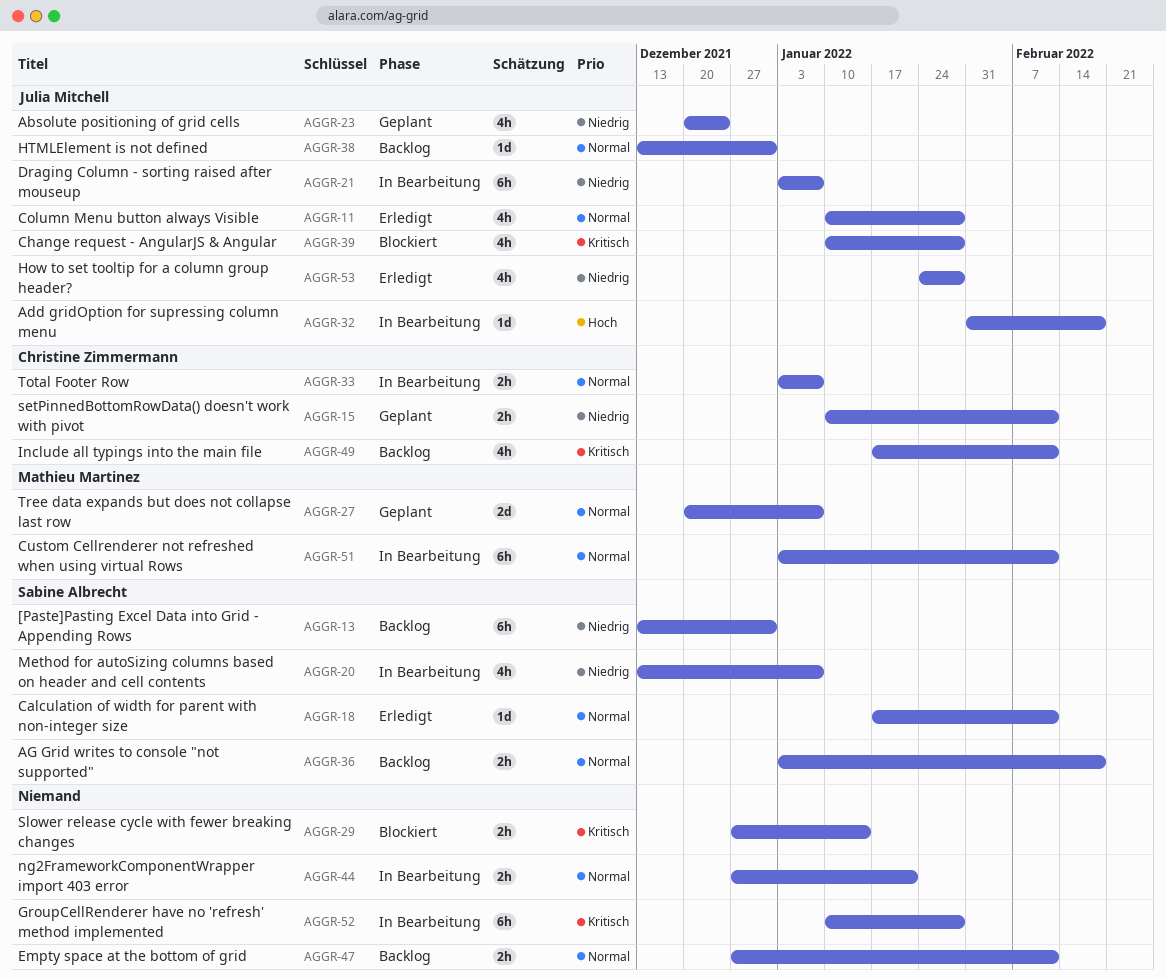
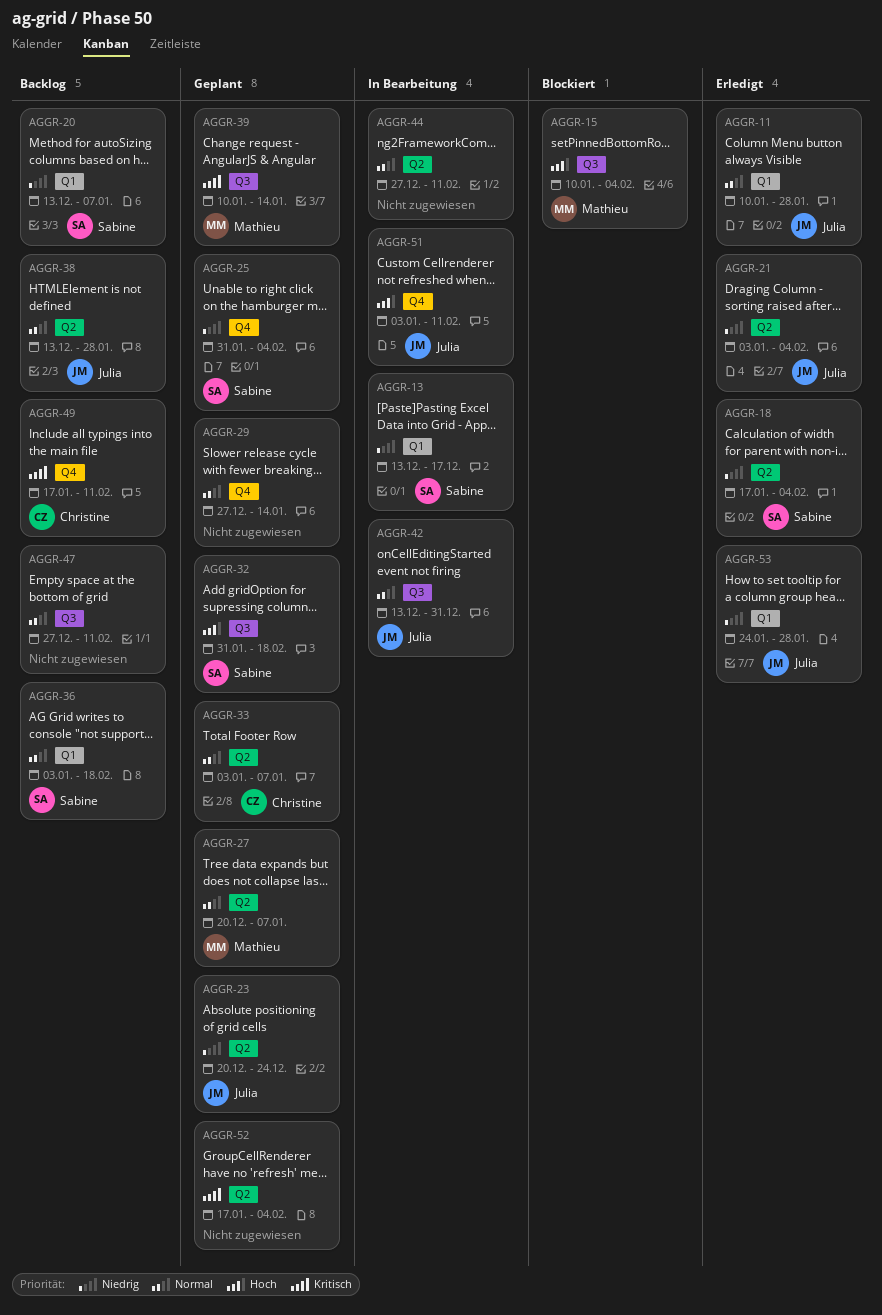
AGGR-13, status: Backlog -> In Bearbeitung
AGGR-13, due: Dec 31 -> Dec 17
AGGR-15, status: Geplant -> Blockiert
AGGR-15, owner: Christine Zimmermann -> Mathieu Martinez
AGGR-15, priority: Niedrig -> Hoch
AGGR-15, due: Feb 11 -> Feb 4
AGGR-18, priority: Normal -> Niedrig
AGGR-18, due: Feb 11 -> Feb 4
AGGR-20, status: In Bearbeitung -> Backlog
AGGR-21, status: In Bearbeitung -> Erledigt
AGGR-21, due: Jan 7 -> Feb 4
AGGR-25: none -> present
AGGR-29, status: Blockiert -> Geplant
AGGR-29, priority: Kritisch -> Normal
AGGR-32, status: In Bearbeitung -> Geplant
AGGR-32, owner: Julia Mitchell -> Sabine Albrecht
AGGR-33, status: In Bearbeitung -> Geplant
AGGR-38, due: Dec 31 -> Jan 28
AGGR-39, status: Blockiert -> Geplant
AGGR-39, owner: Julia Mitchell -> Mathieu Martinez
AGGR-39, due: Jan 28 -> Jan 14
AGGR-42: none -> present
AGGR-44, due: Jan 21 -> Feb 11
AGGR-51, owner: Mathieu Martinez -> Julia Mitchell
AGGR-51, priority: Normal -> Hoch
AGGR-52, status: In Bearbeitung -> Geplant
AGGR-52, start: Jan 10 -> Jan 17
AGGR-52, due: Jan 28 -> Feb 4

